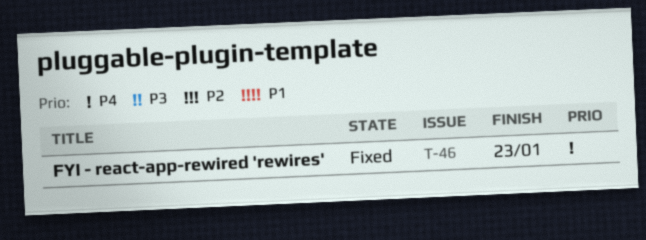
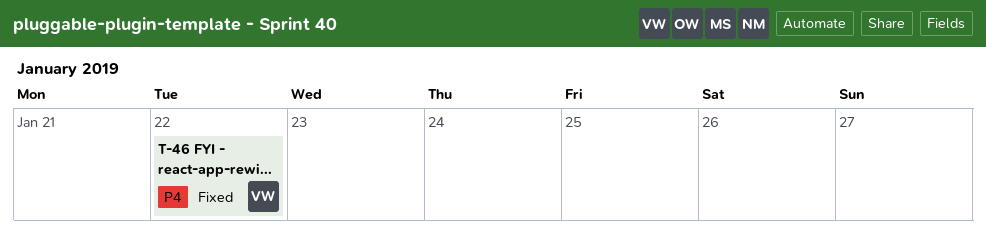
T-46, due: Jan 23 -> Jan 22

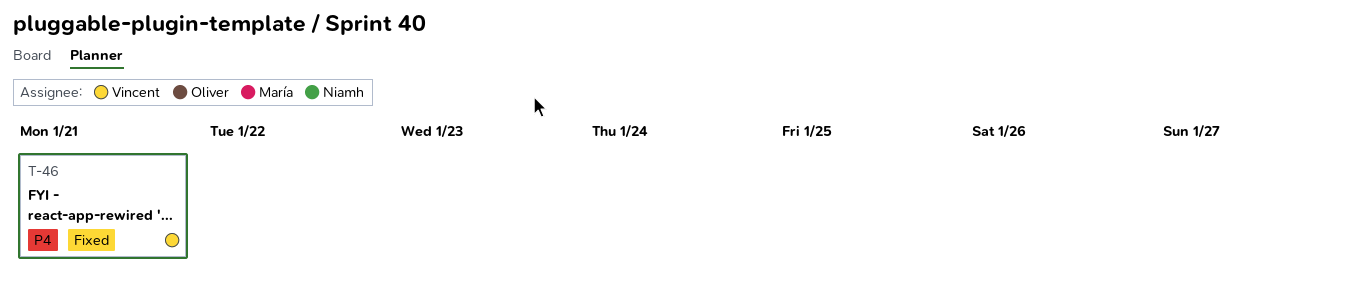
T-46, due: Jan 22 -> Jan 21

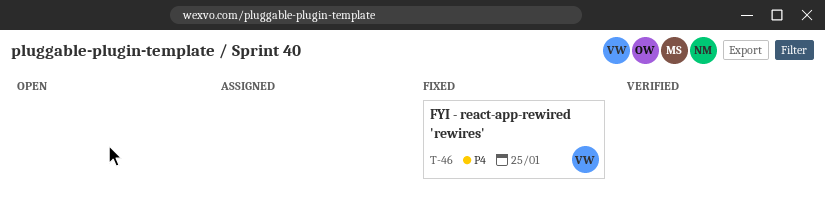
T-46, due: Jan 21 -> Jan 25

